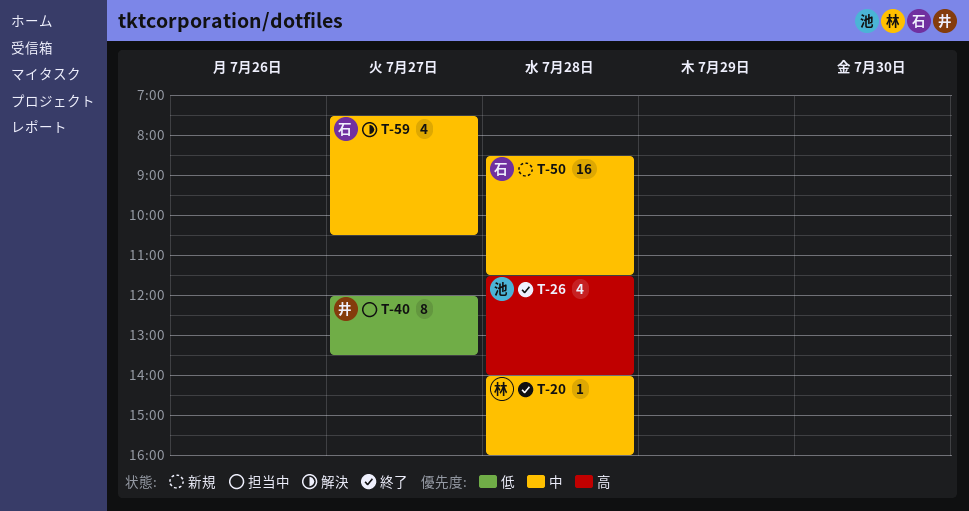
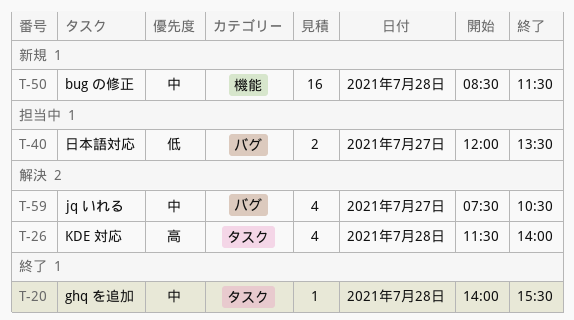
T-20, ends: 16:00 -> 15:30
T-26, status: 終了 -> 解決
T-40, estimate: 8 -> 2

